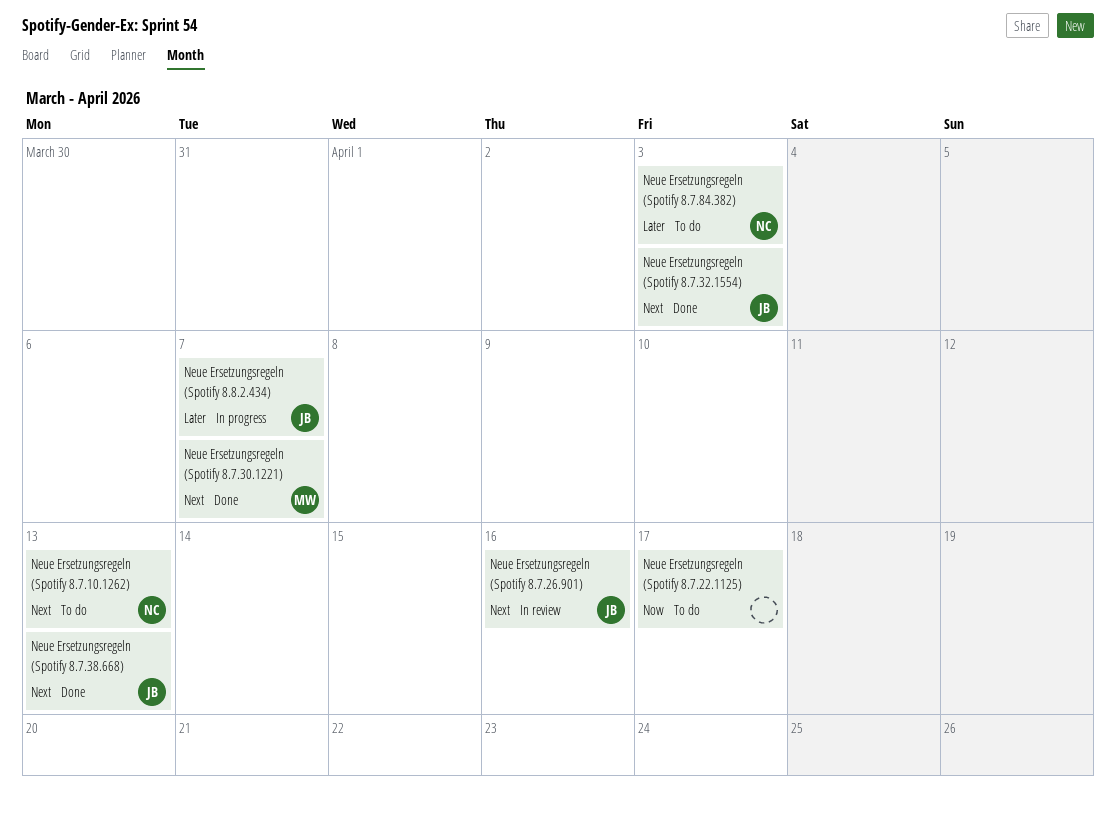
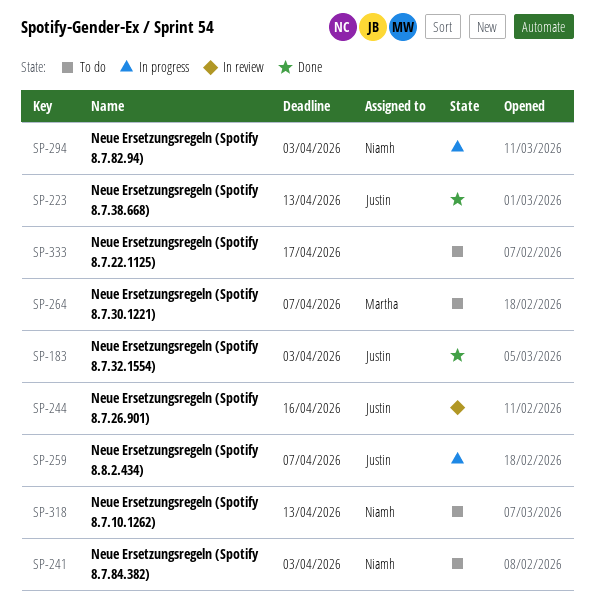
Neue Ersetzungsregeln (Spotify 8.7.30.1221), status: Done -> To do
Neue Ersetzungsregeln (Spotify 8.7.82.94): none -> present

